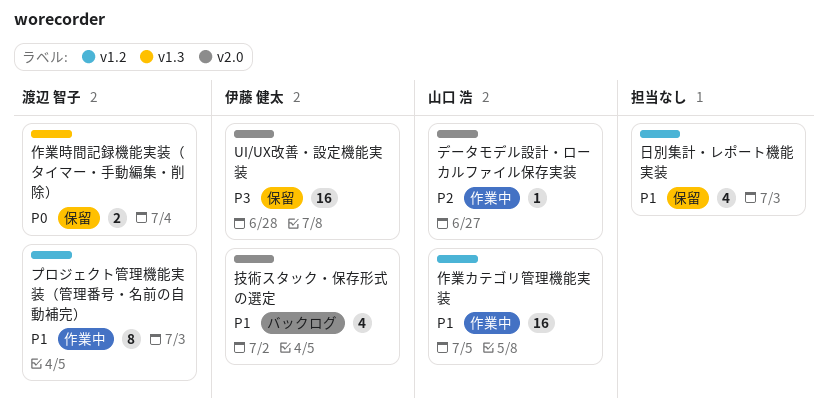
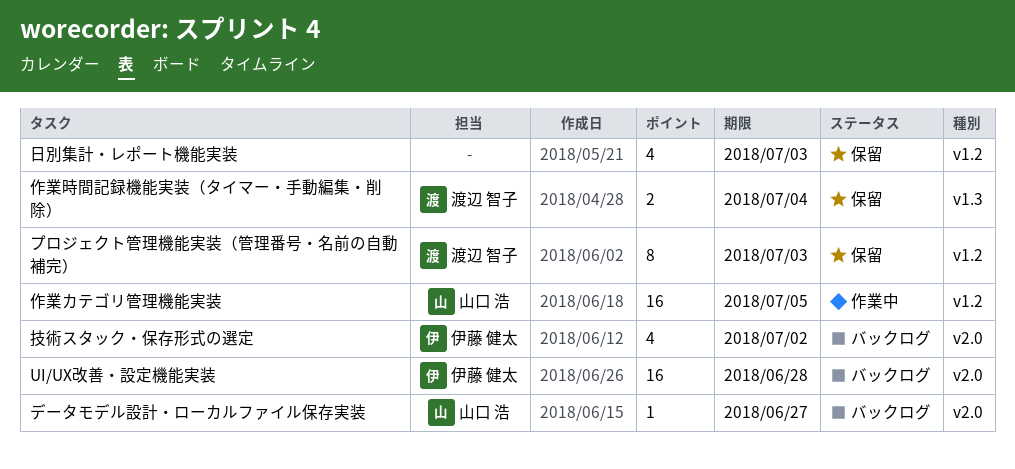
UI/UX改善・設定機能実装, status: 保留 -> バックログ
データモデル設計・ローカルファイル保存実装, status: 作業中 -> バックログ
プロジェクト管理機能実装（管理番号・名前の自動補完）, status: 作業中 -> 保留

